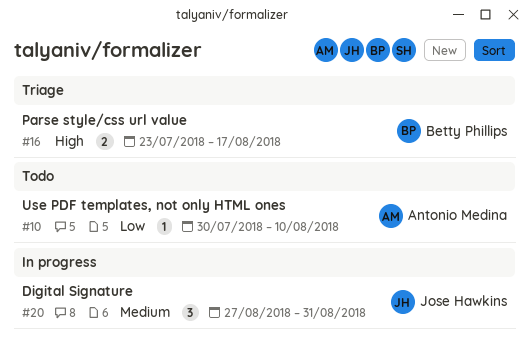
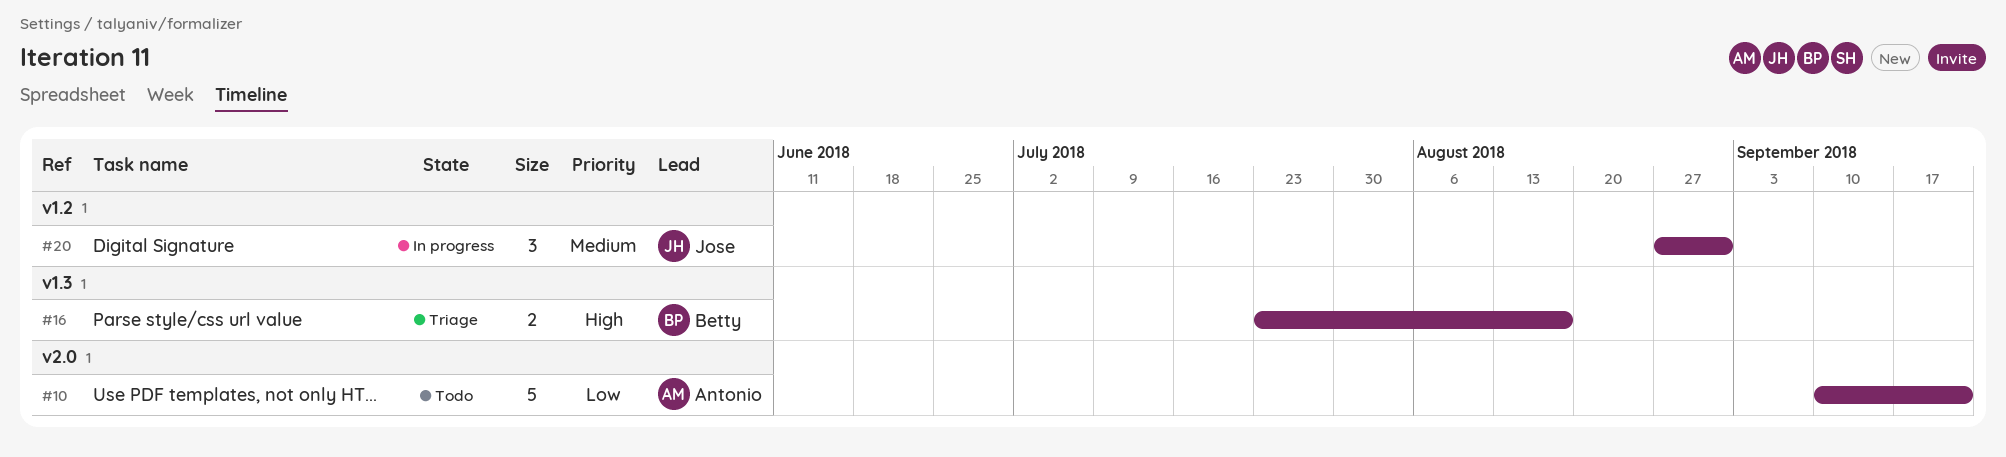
#10, estimate: 1 -> 5
#10, start: Jul 30 -> Sep 10
#10, due: Aug 10 -> Sep 21

